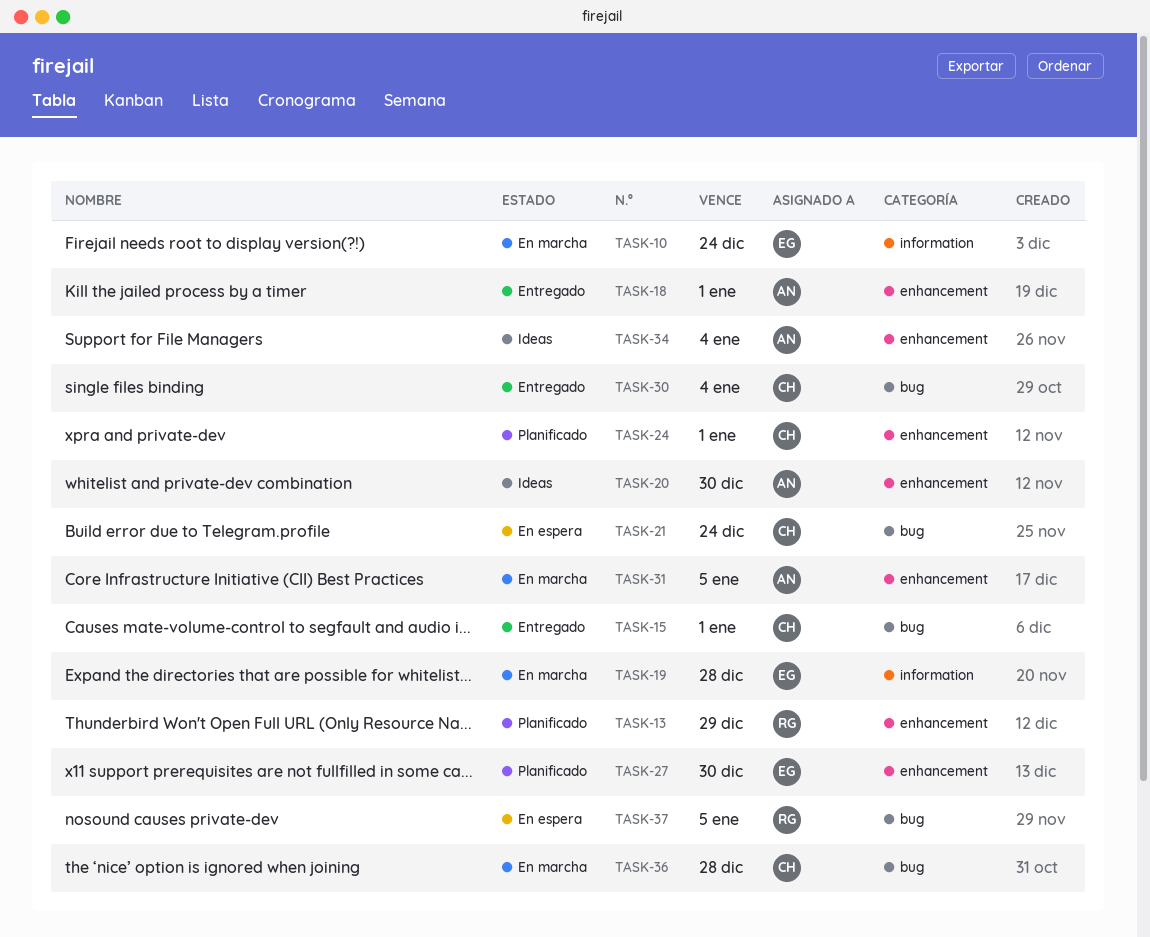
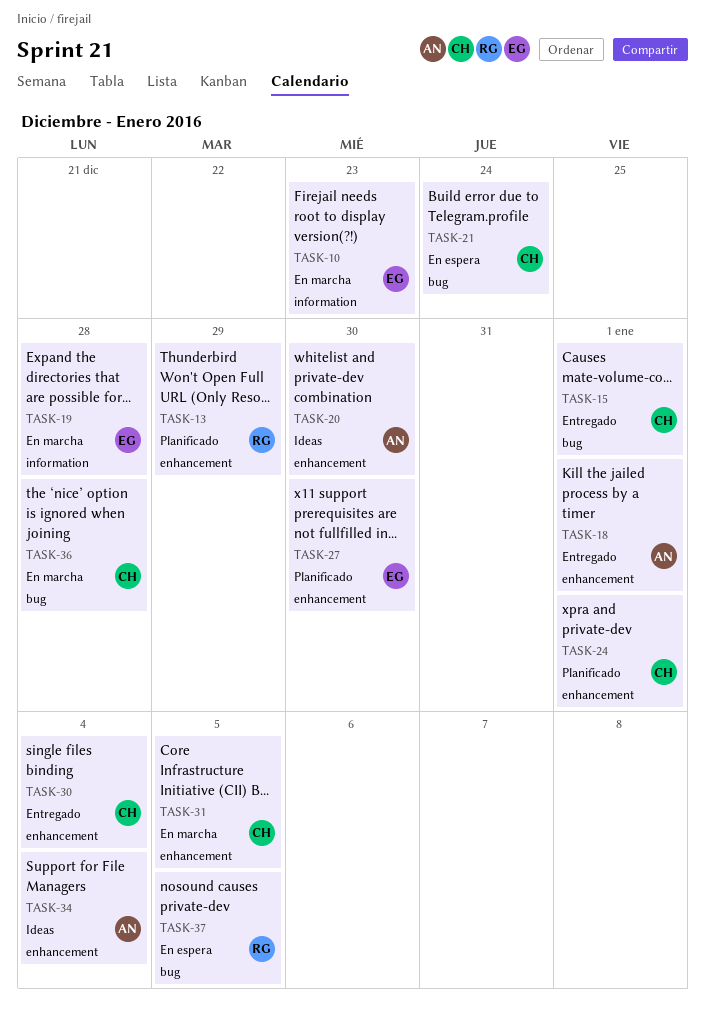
TASK-10, due: Dec 24 -> Dec 23
TASK-30, label: bug -> enhancement
TASK-31, owner: AN -> CH

